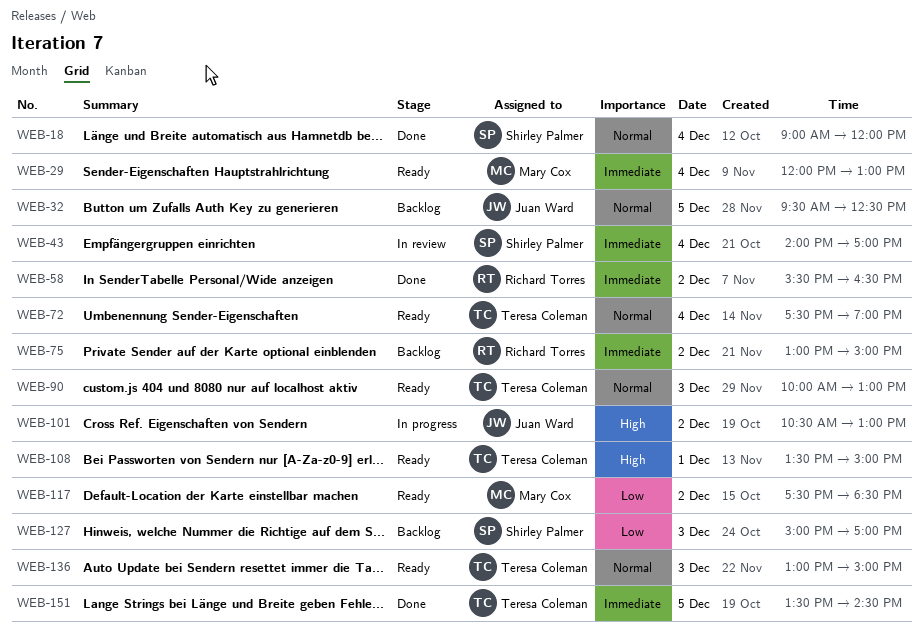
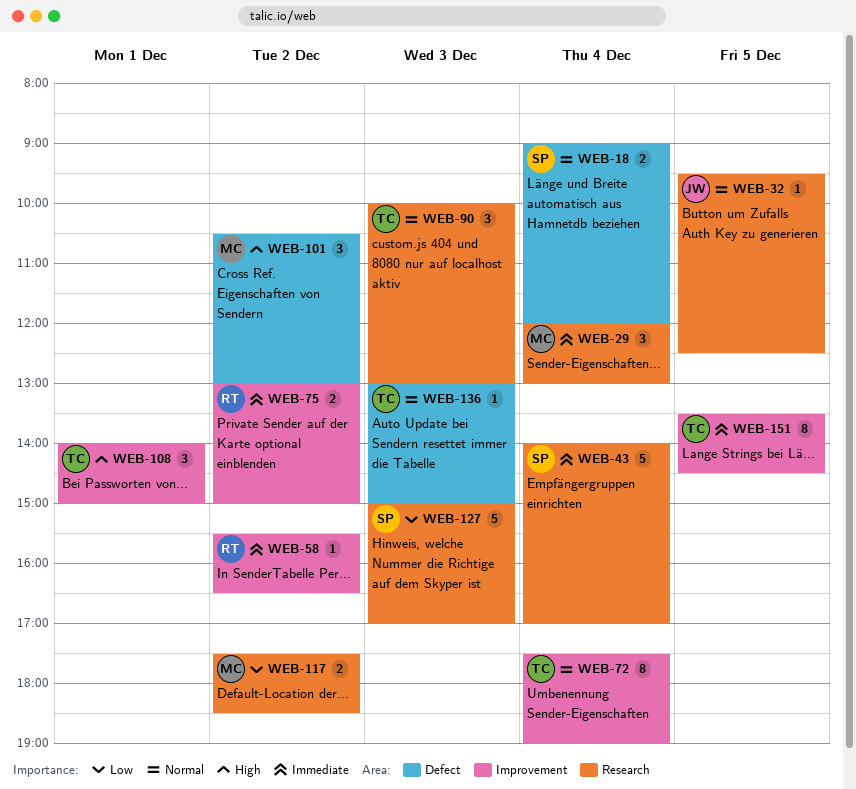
WEB-101, owner: Juan Ward -> Mary Cox
WEB-108, begins: 13:30 -> 14:00

